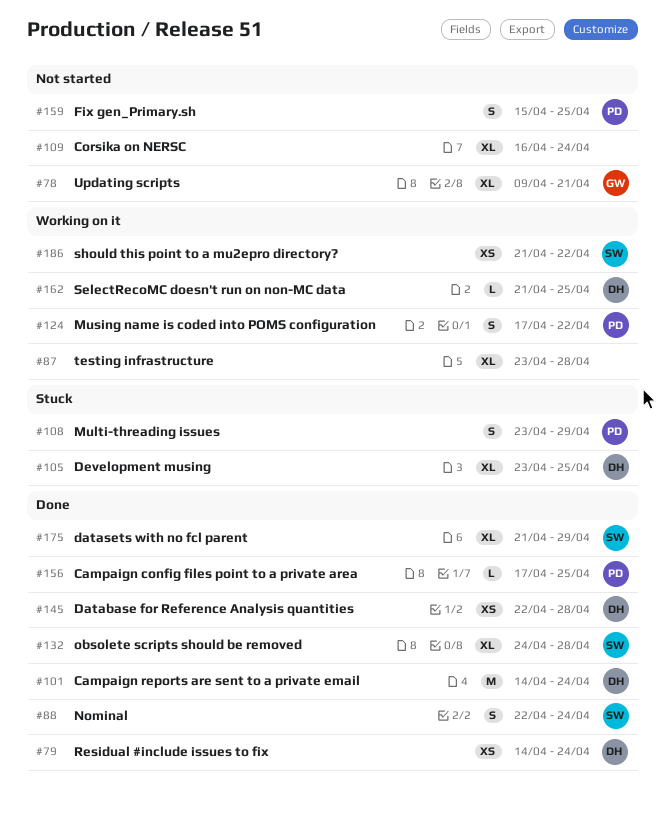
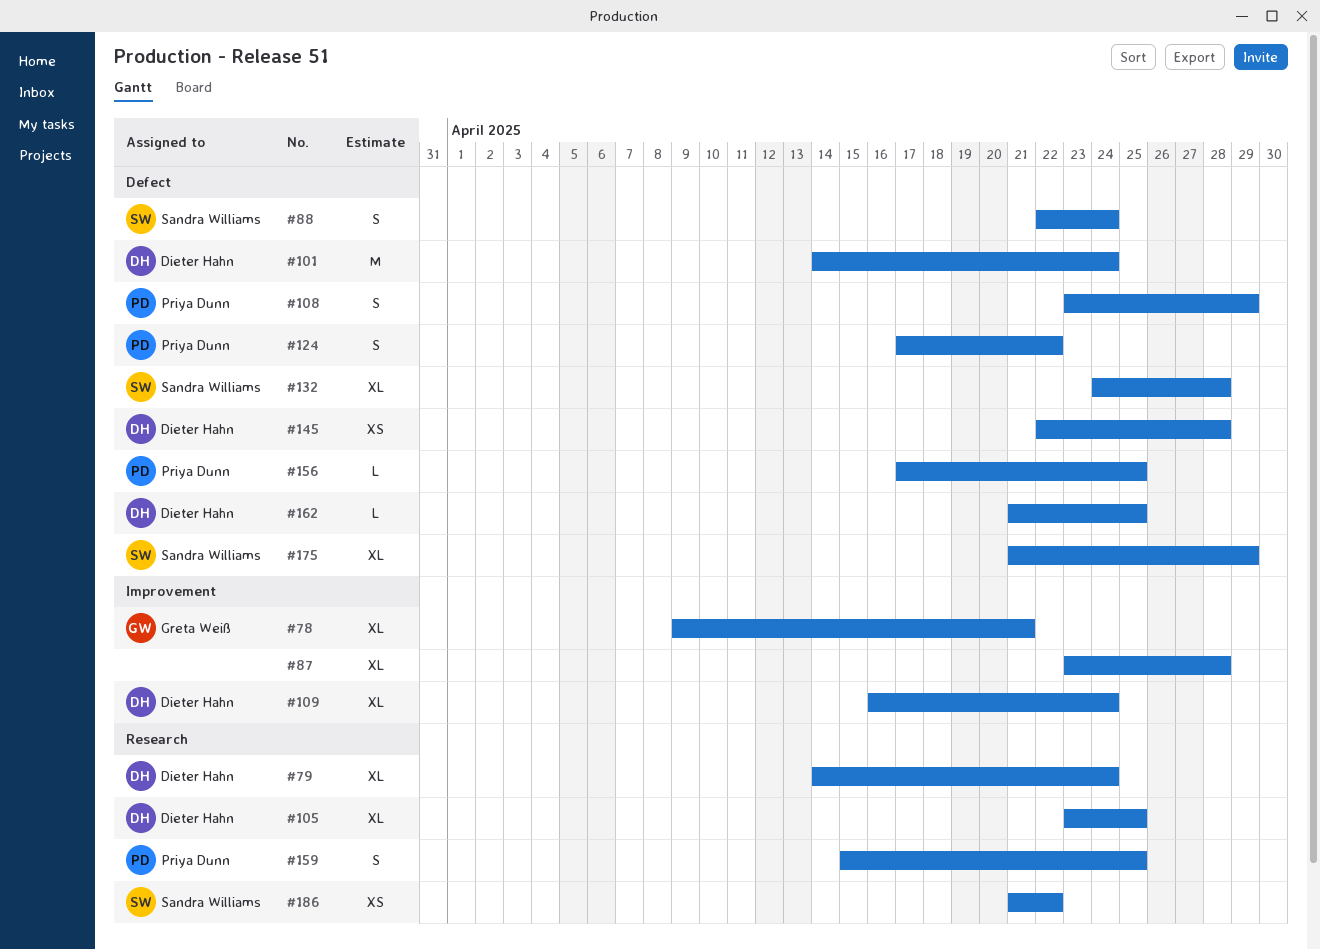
#79, estimate: XS -> XL
#109, owner: none -> Dieter Hahn

